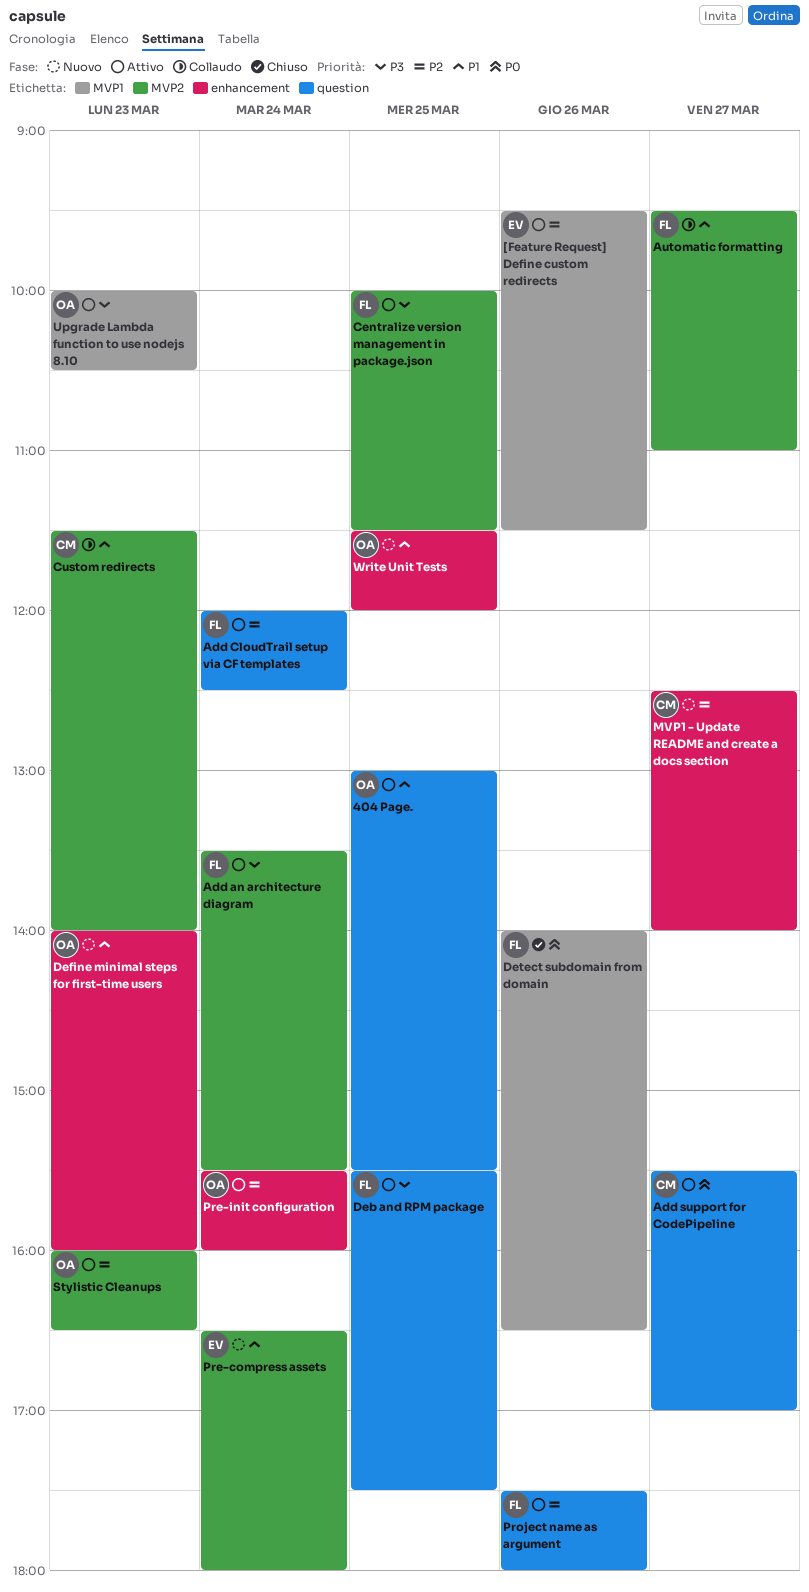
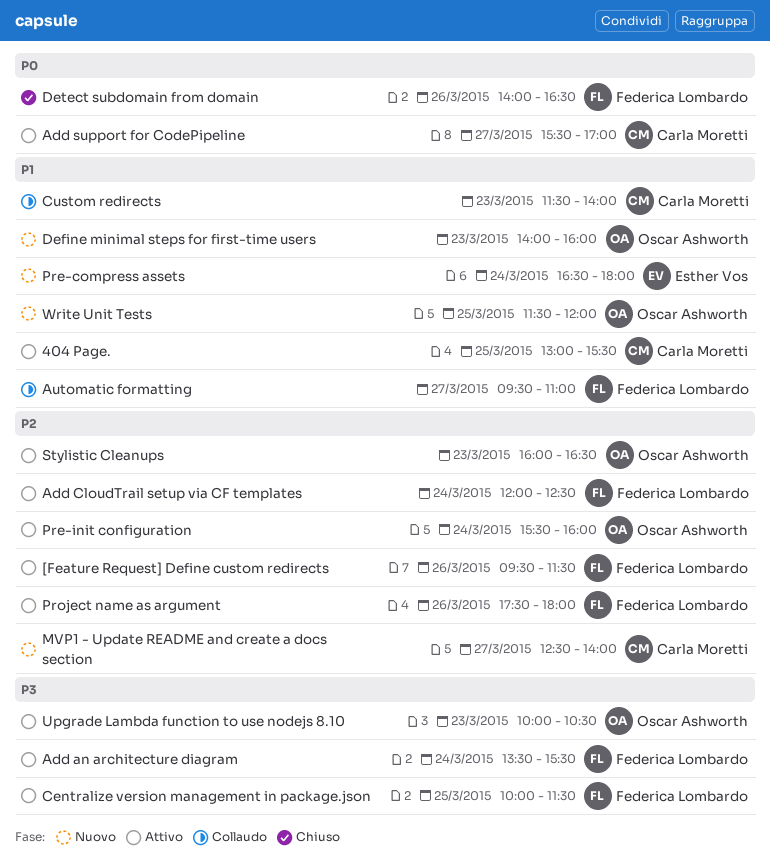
404 Page., owner: Oscar Ashworth -> Carla Moretti
[Feature Request] Define custom redirects, owner: Esther Vos -> Federica Lombardo
Deb and RPM package: present -> none

